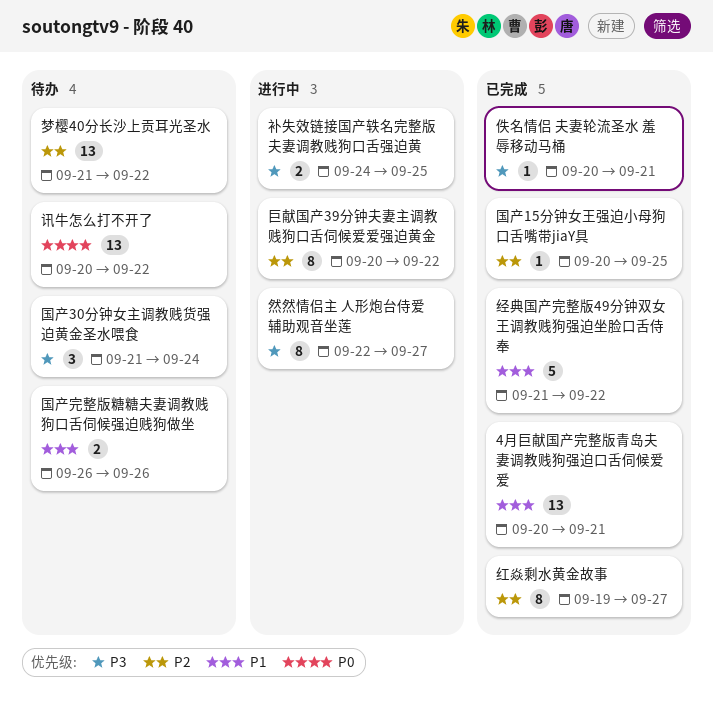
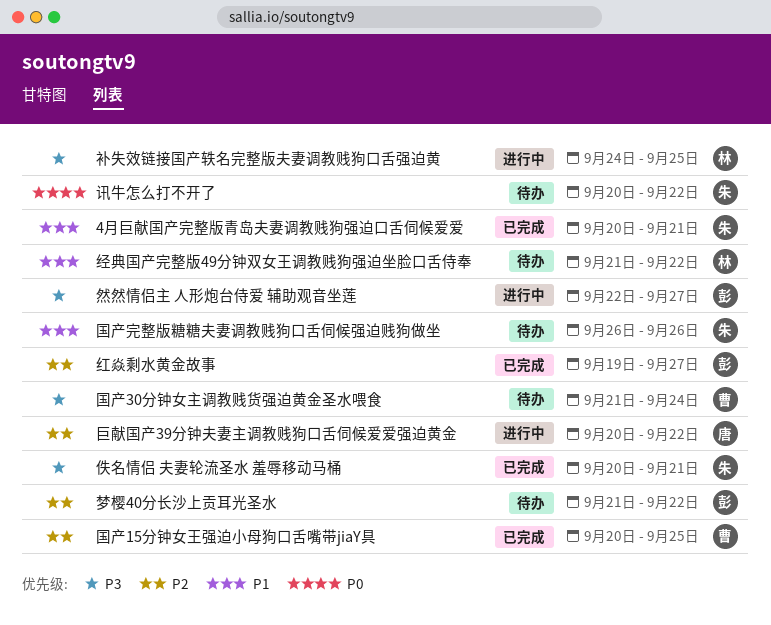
经典国产完整版49分钟双女王调教贱狗强迫坐脸口舌侍奉, status: 已完成 -> 待办

